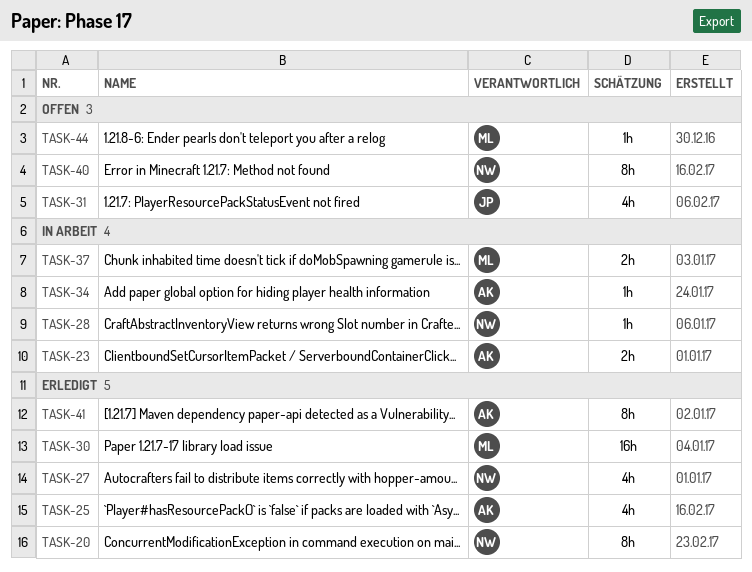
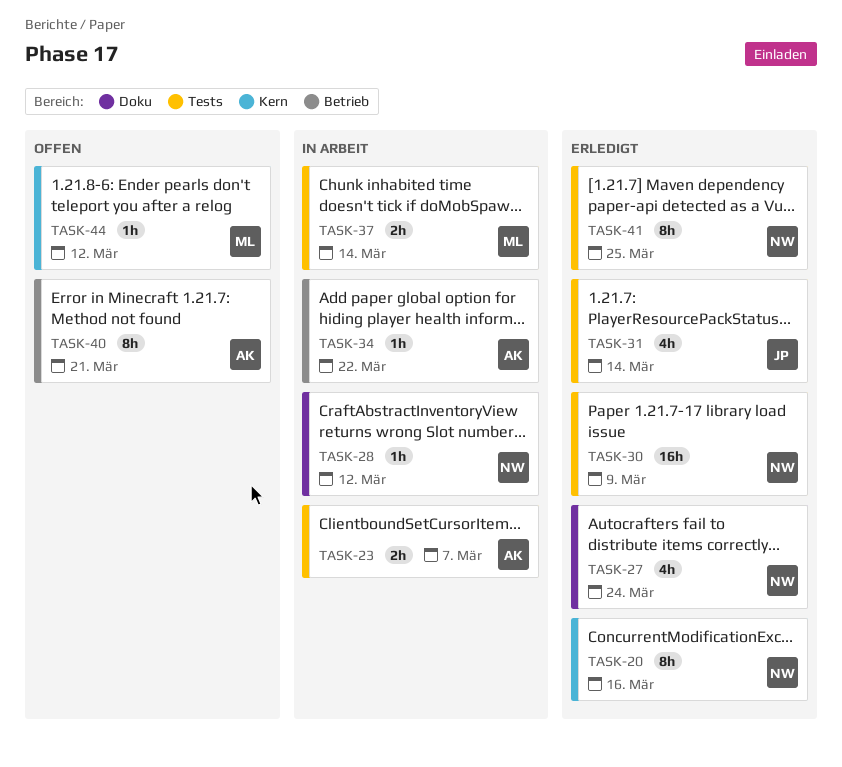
TASK-25: present -> none
TASK-30, owner: ML -> NW
TASK-31, status: Offen -> Erledigt
TASK-40, owner: NW -> AK
TASK-41, owner: AK -> NW

